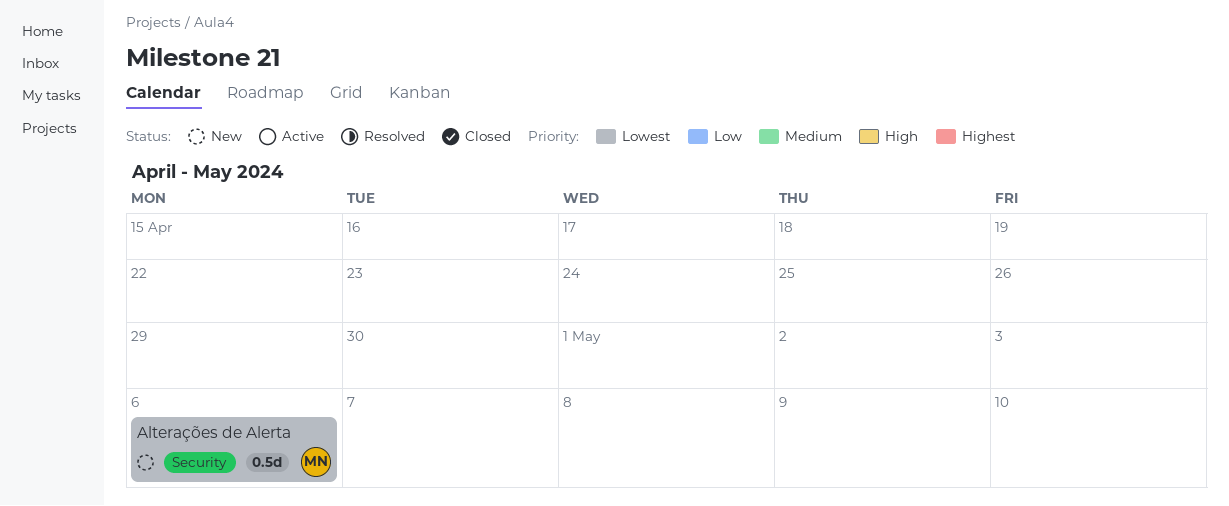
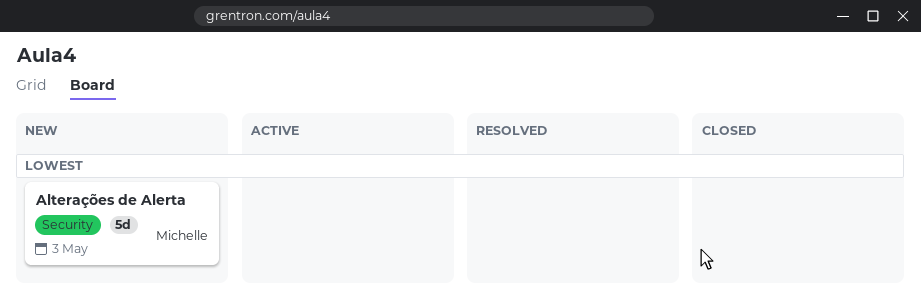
Alterações de Alerta, estimate: 0.5d -> 5d
Alterações de Alerta, due: May 6 -> May 3

